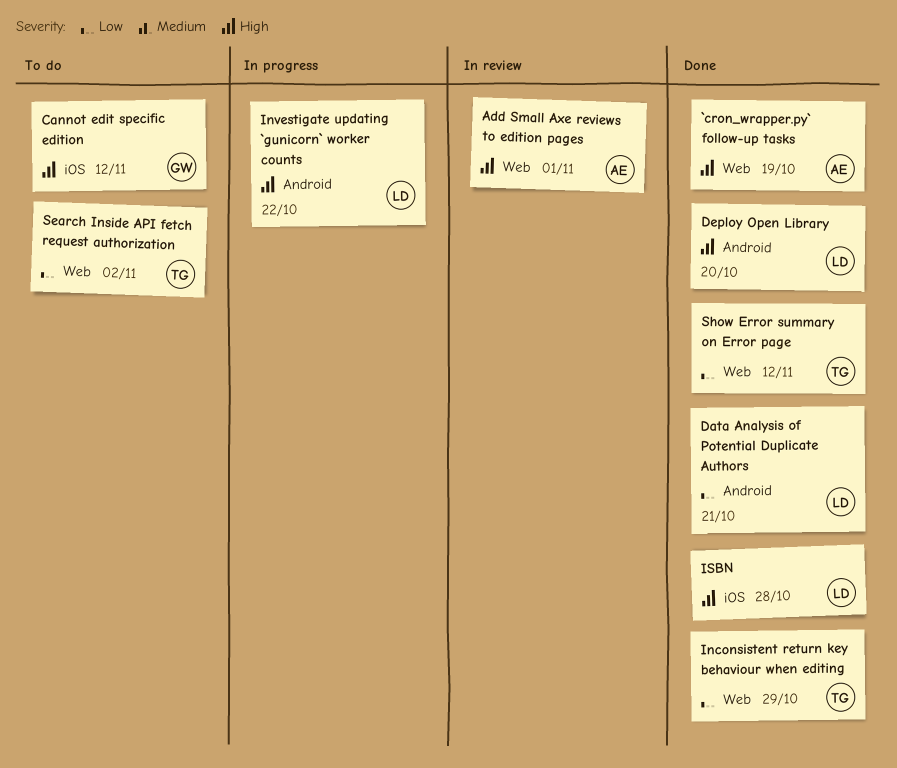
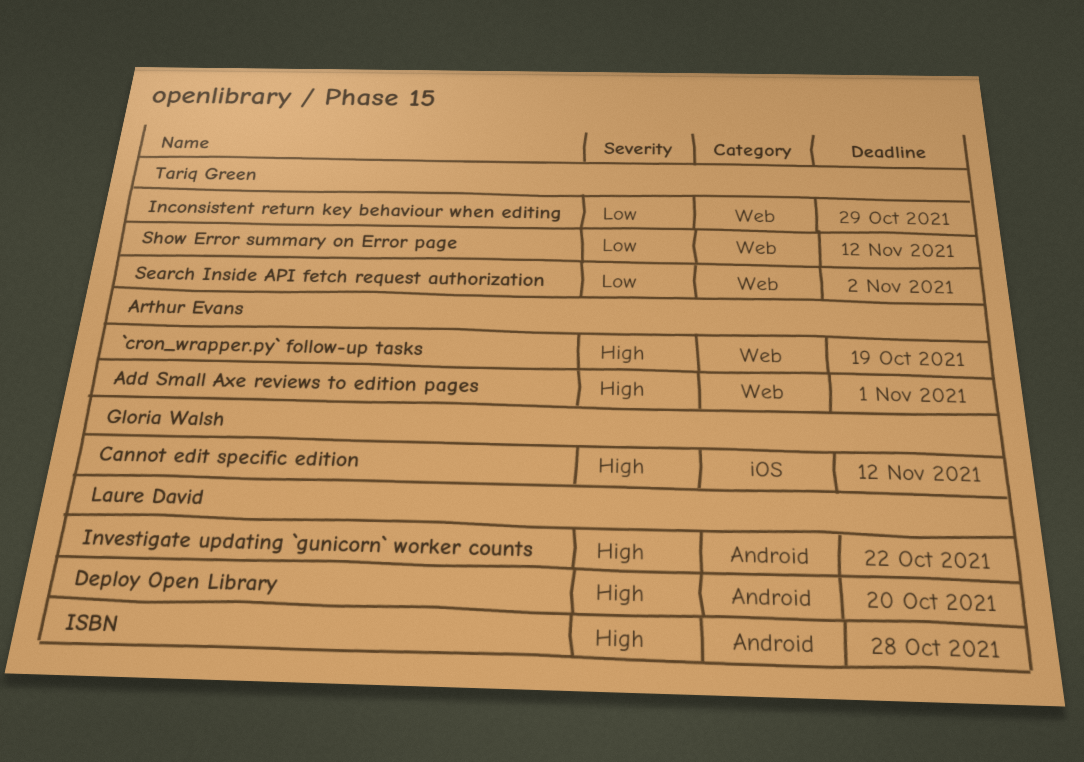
Data Analysis of Potential Duplicate Authors: present -> none
ISBN, label: iOS -> Android

